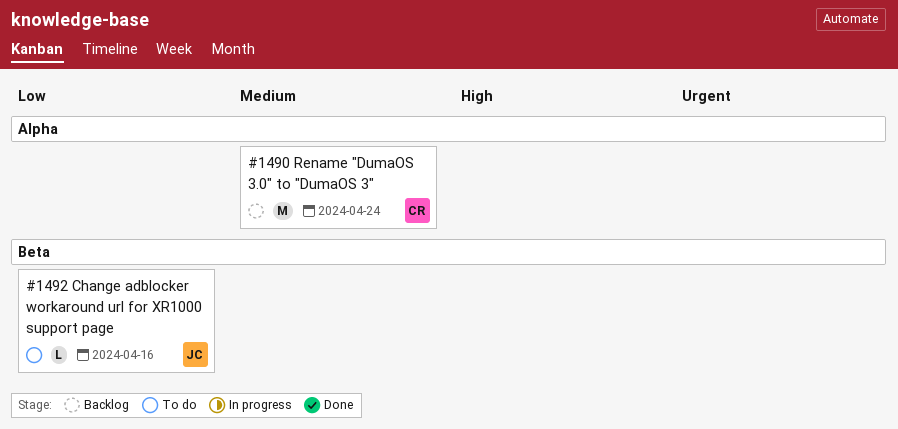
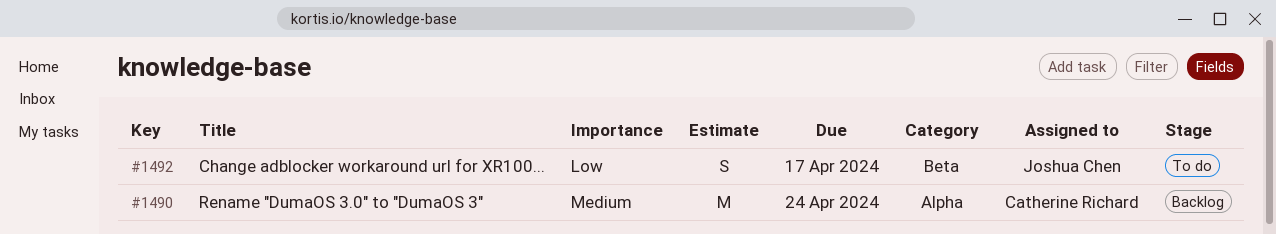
#1492, estimate: L -> S
#1492, due: Apr 16 -> Apr 17

